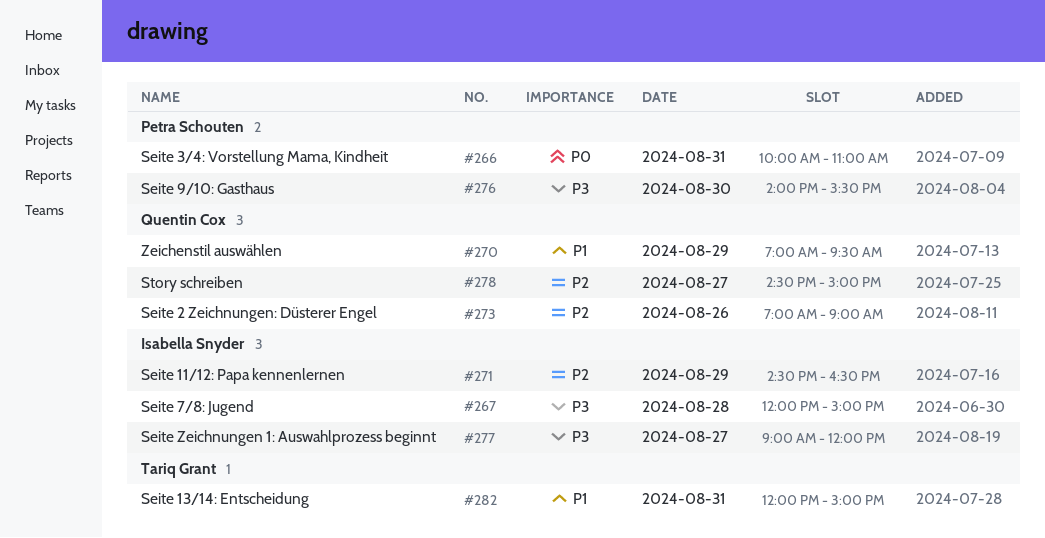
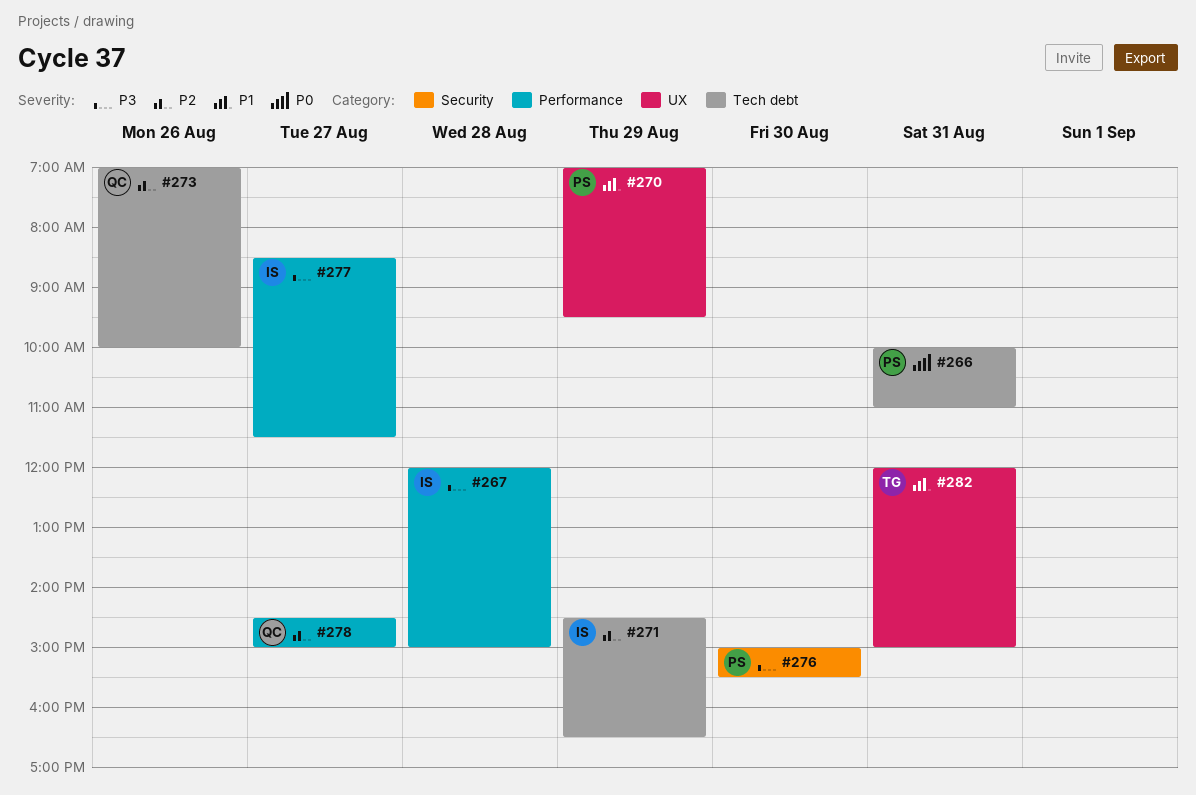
#270, owner: Quentin Cox -> Petra Schouten
#273, ends: 09:00 -> 10:00
#276, begins: 14:00 -> 15:00
#277, begins: 09:00 -> 08:30
#277, ends: 12:00 -> 11:30

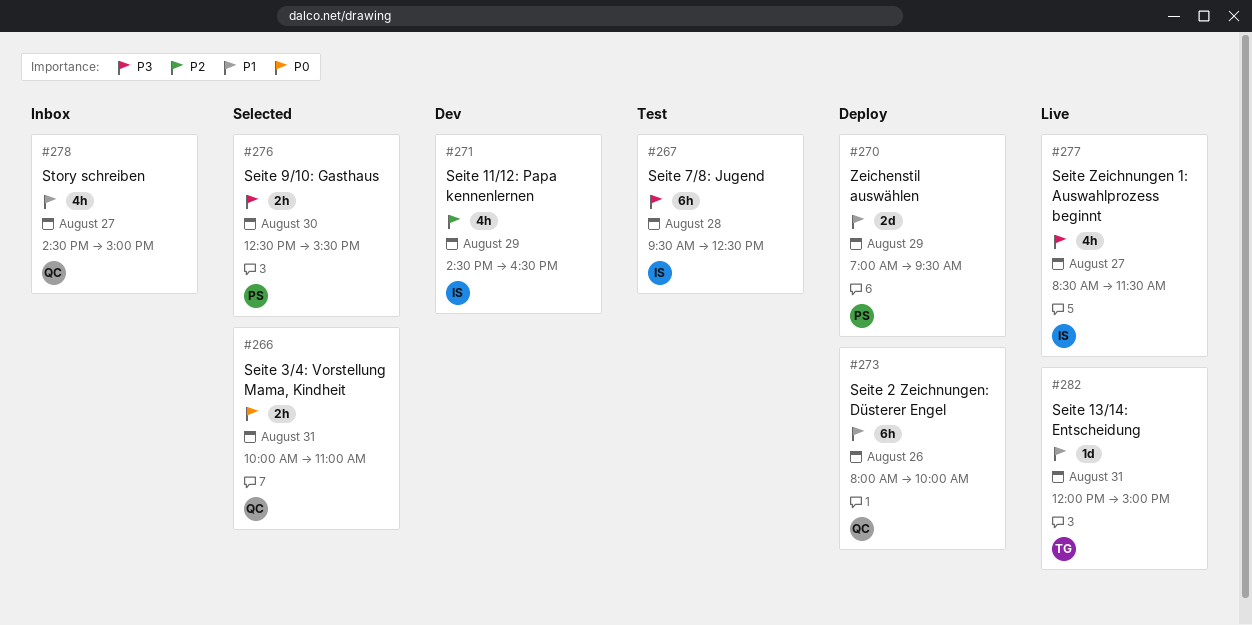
#266, owner: PS -> QC
#267, begins: 12:00 -> 09:30
#267, ends: 15:00 -> 12:30
#273, priority: P2 -> P1
#273, begins: 07:00 -> 08:00
#276, begins: 15:00 -> 12:30
#278, priority: P2 -> P1

